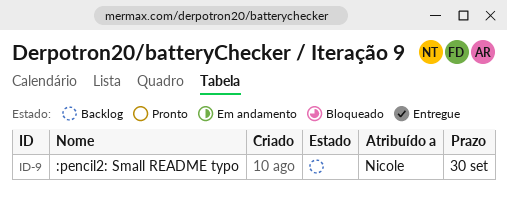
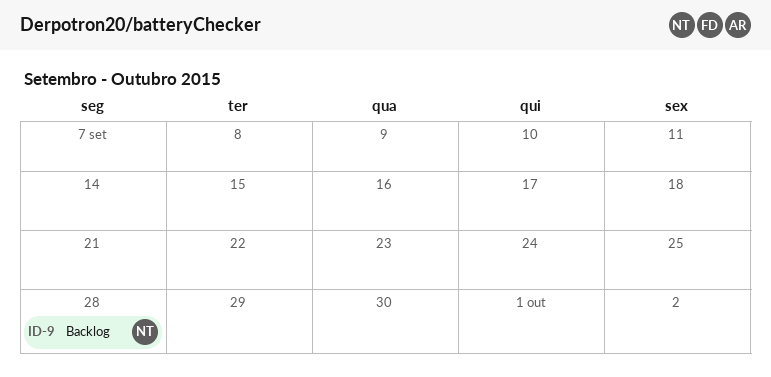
ID-9, due: Sep 30 -> Sep 28

